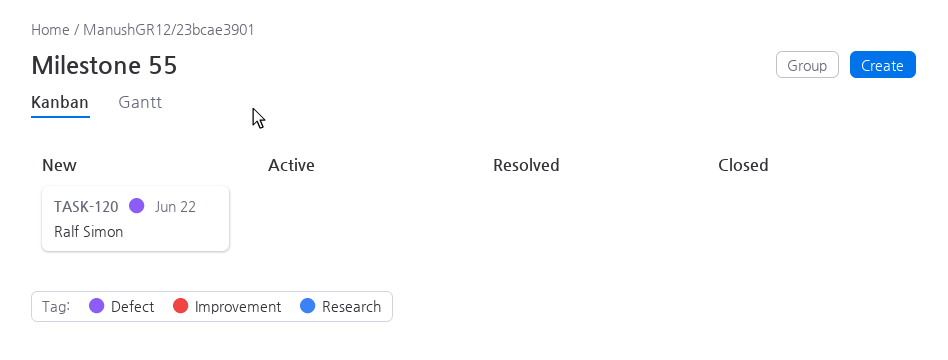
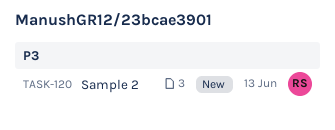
TASK-120, due: Jun 22 -> Jun 13

